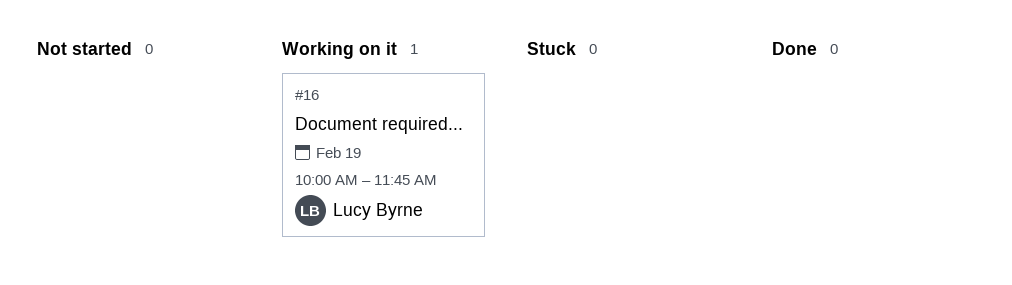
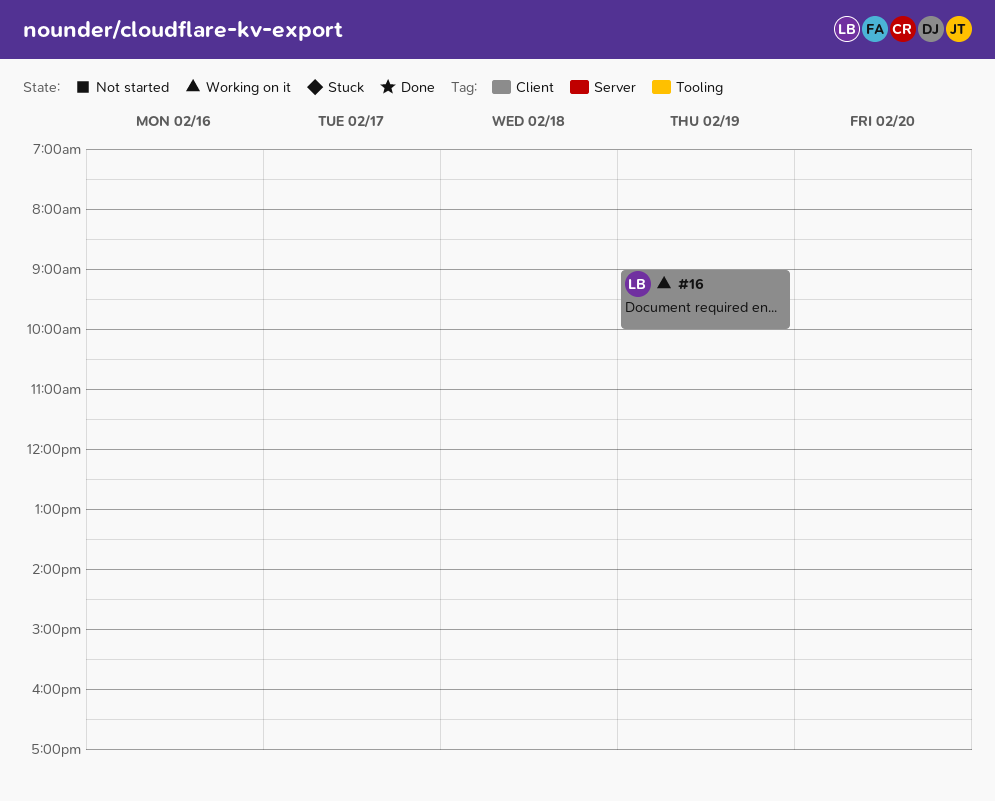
#16, begins: 10:00 -> 09:00
#16, ends: 11:45 -> 10:00

